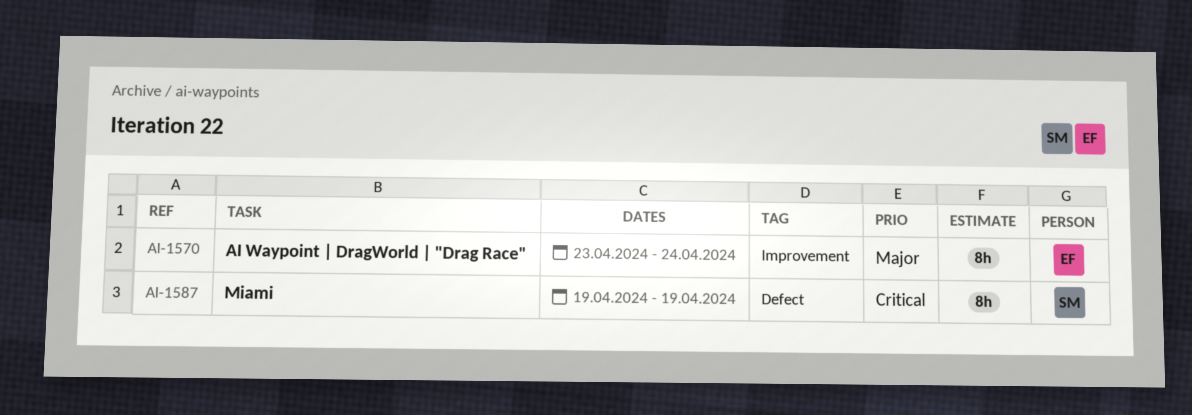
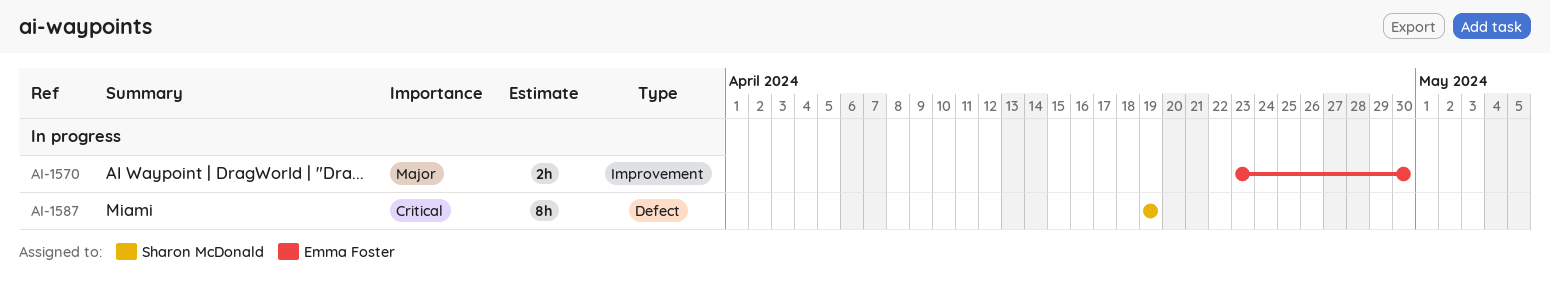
AI-1570, estimate: 8h -> 2h
AI-1570, due: Apr 24 -> Apr 30

